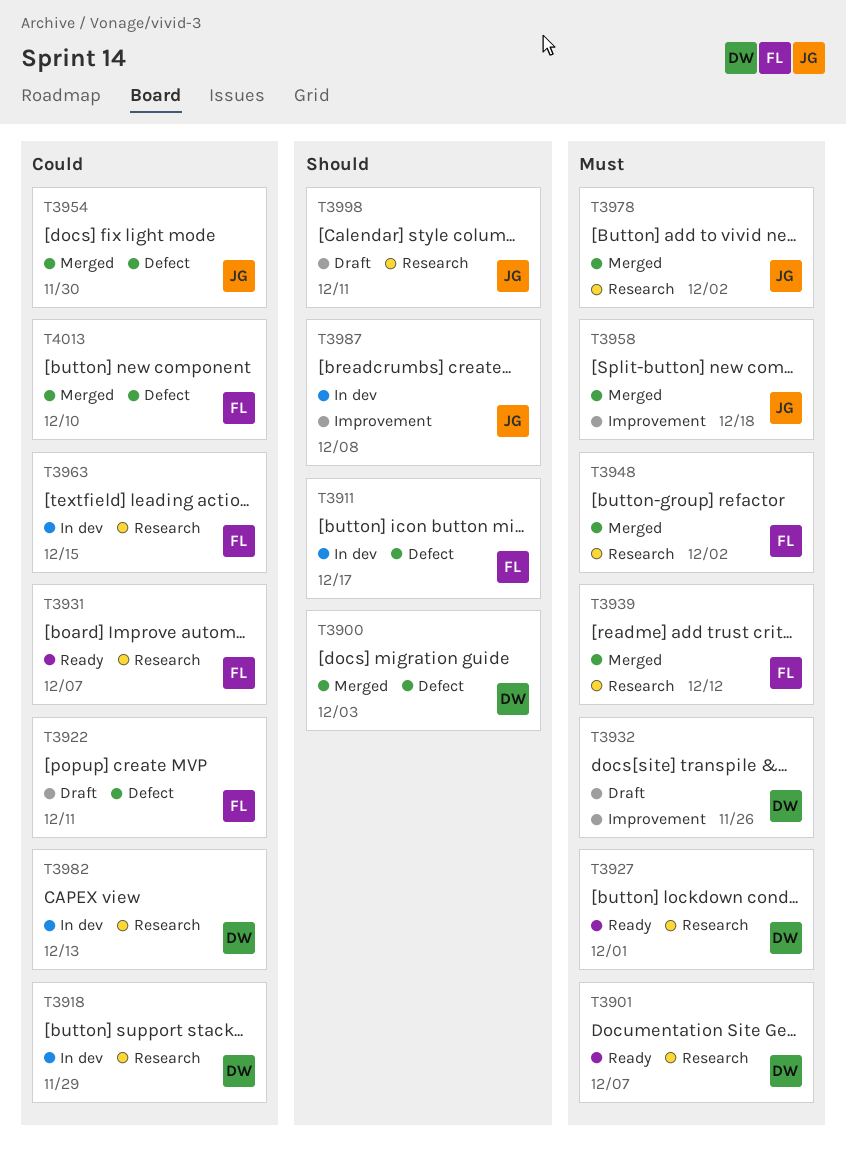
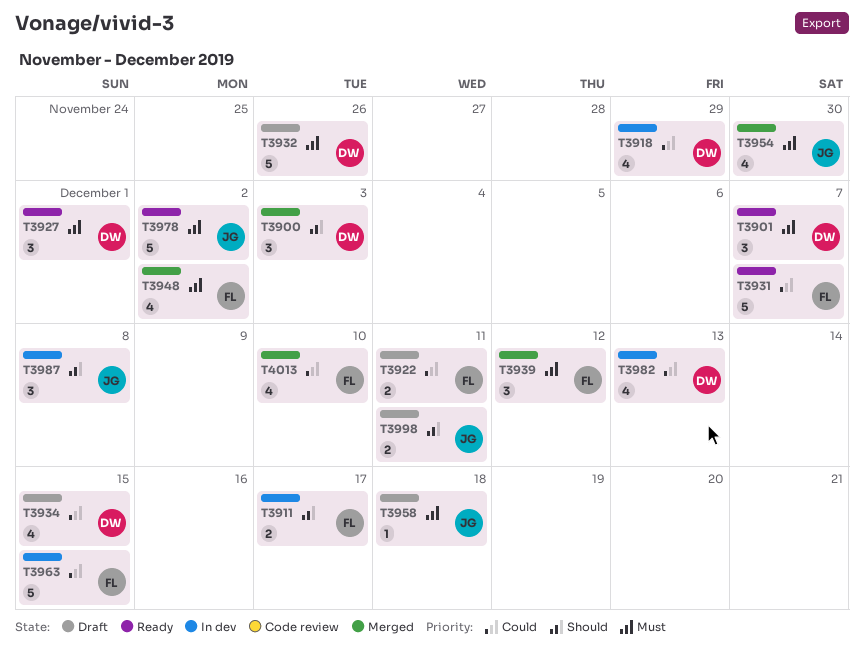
T3934: none -> present
T3954, priority: Could -> Must
T3958, status: Merged -> Draft
T3978, status: Merged -> Ready

